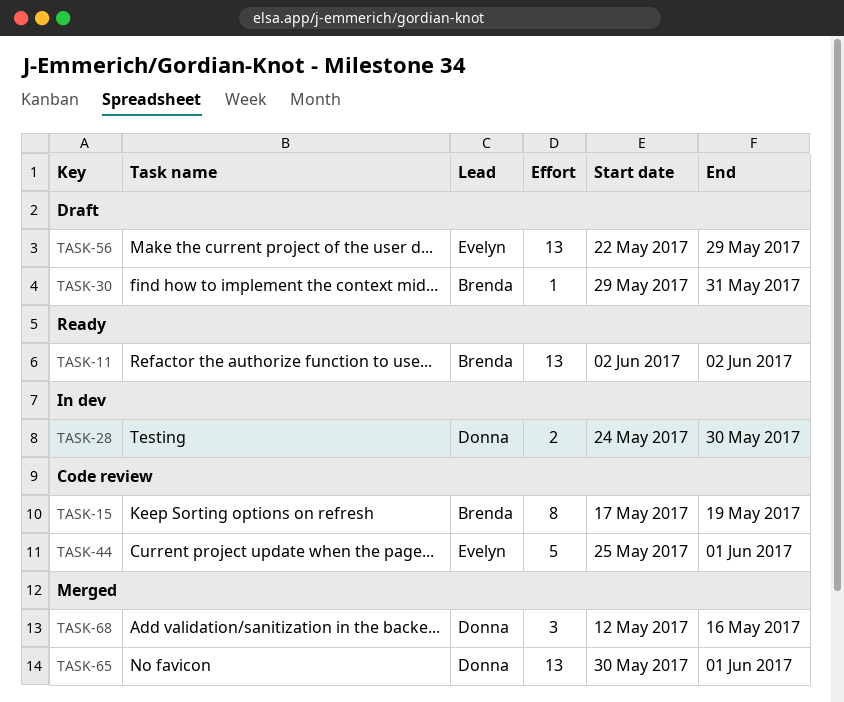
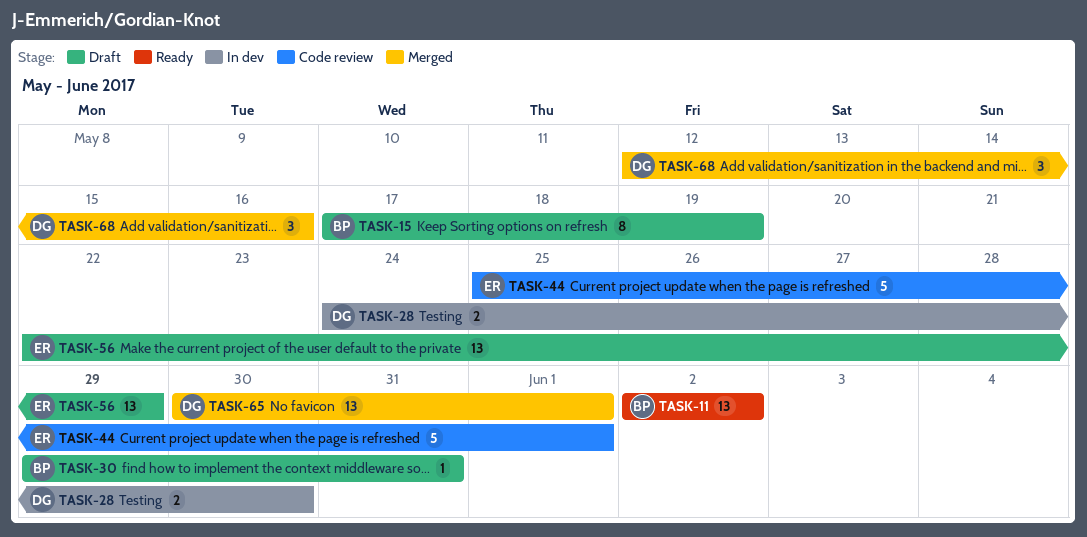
TASK-15, status: Code review -> Draft

